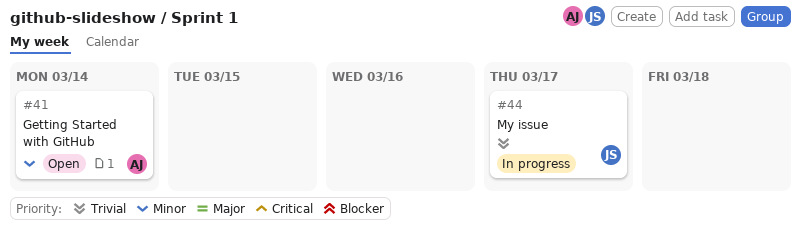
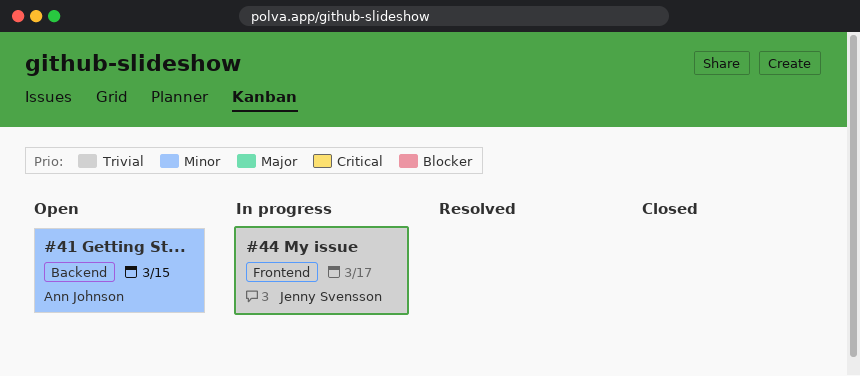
#41, due: Mar 14 -> Mar 15

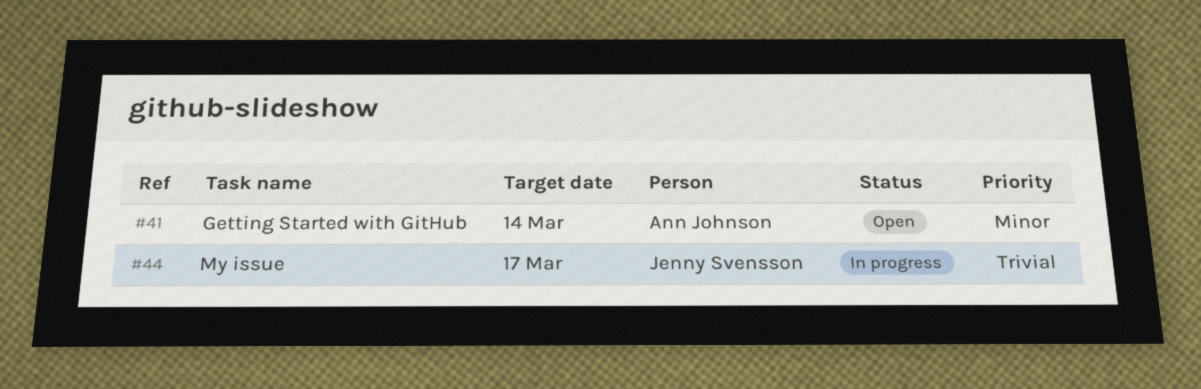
#41, due: Mar 15 -> Mar 14

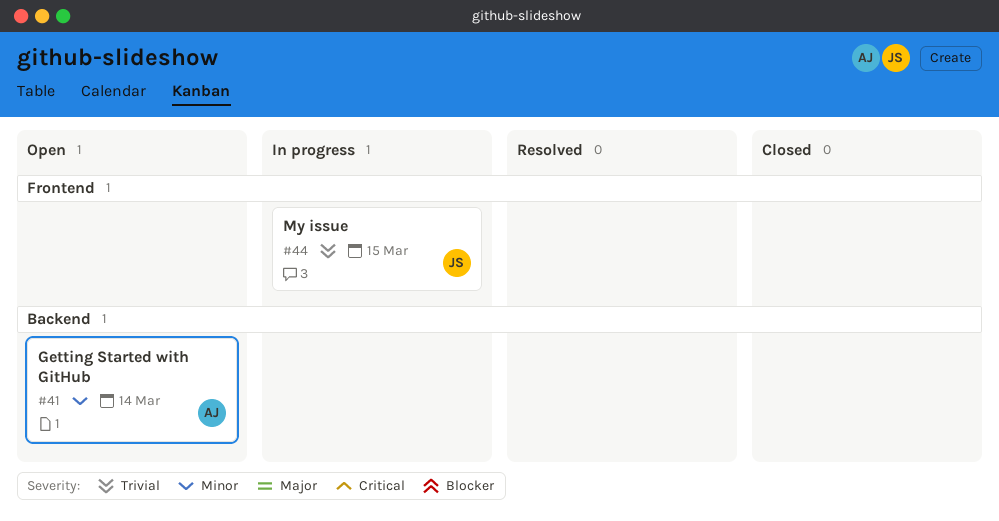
#44, due: Mar 17 -> Mar 15

